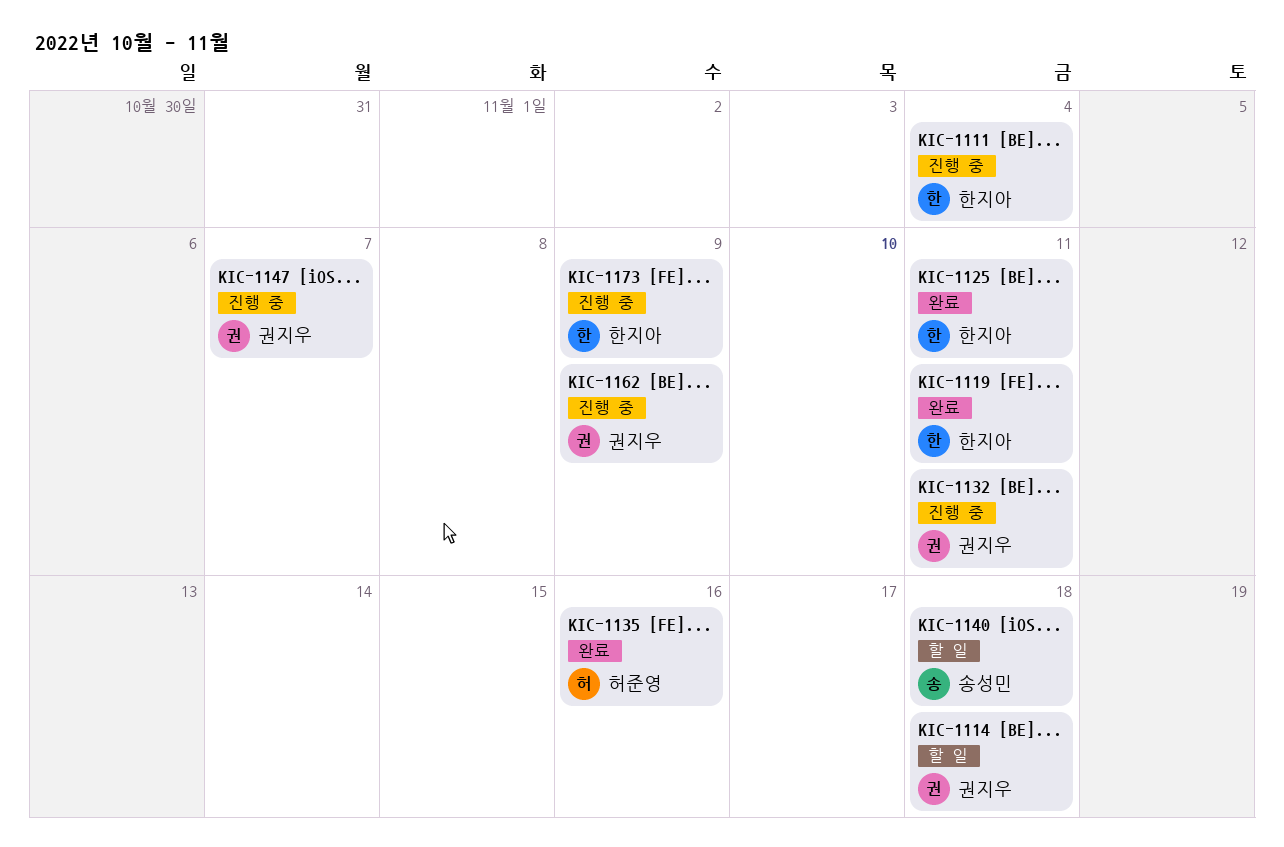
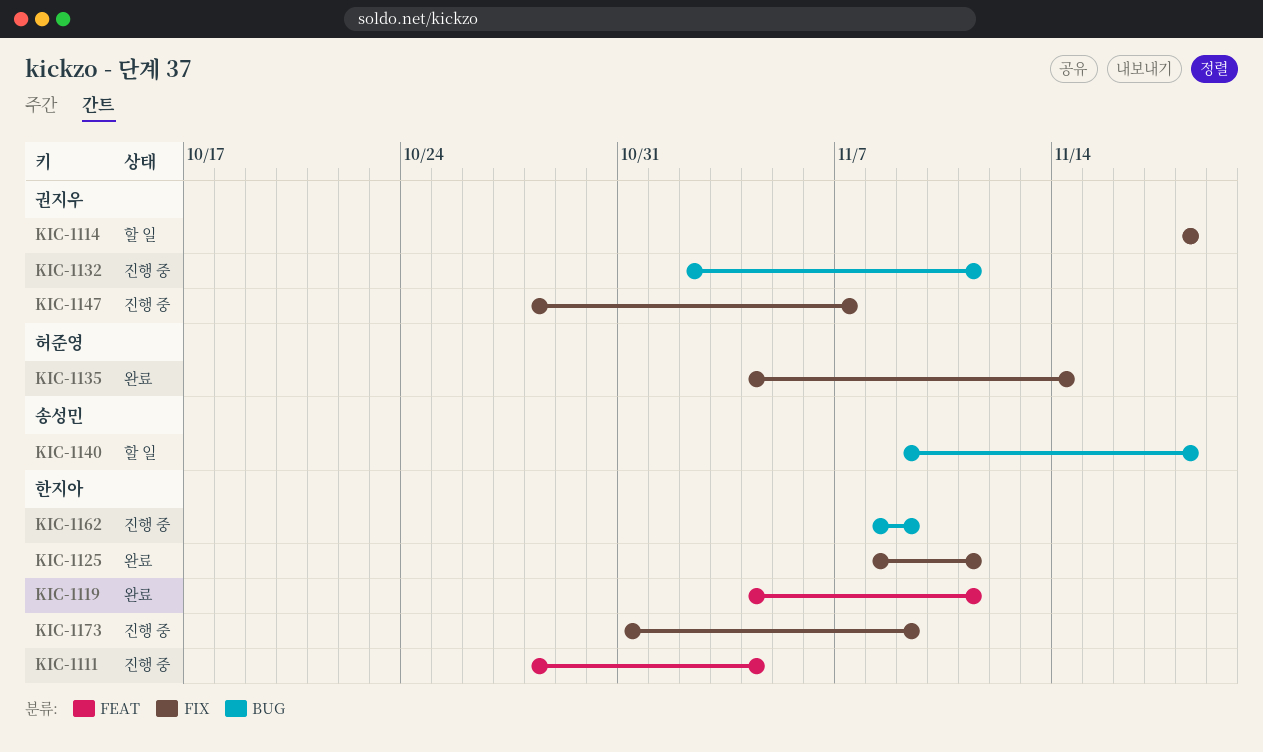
KIC-1135, due: Nov 16 -> Nov 14
KIC-1162, owner: 권지우 -> 한지아

